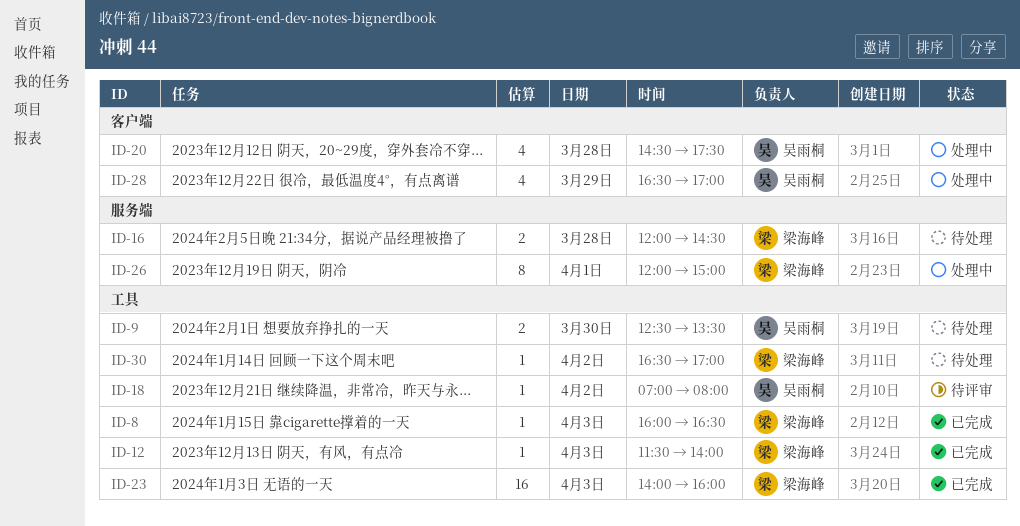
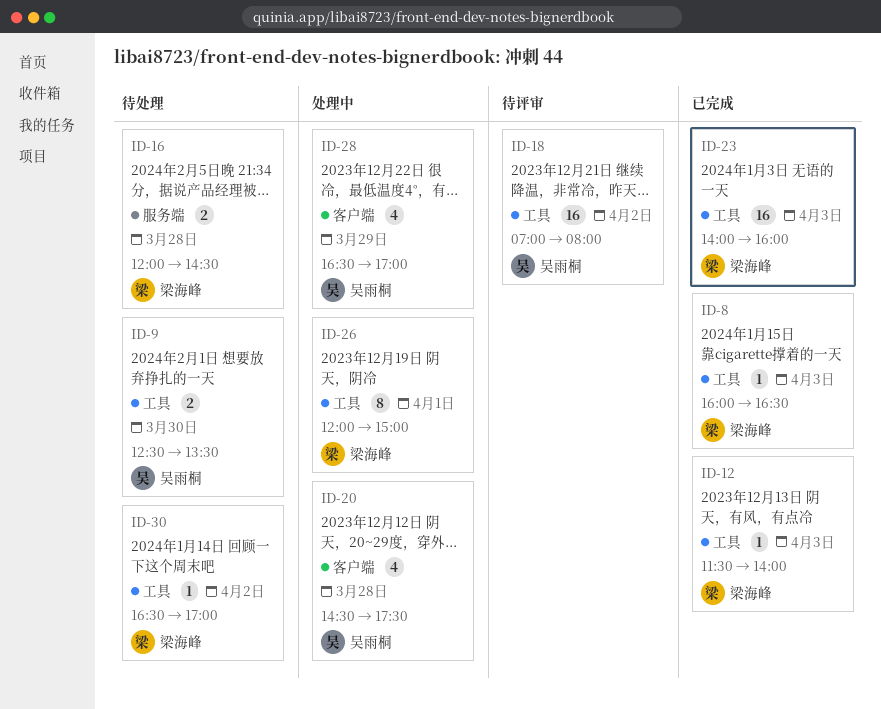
ID-18, estimate: 1 -> 16
ID-26, label: 服务端 -> 工具

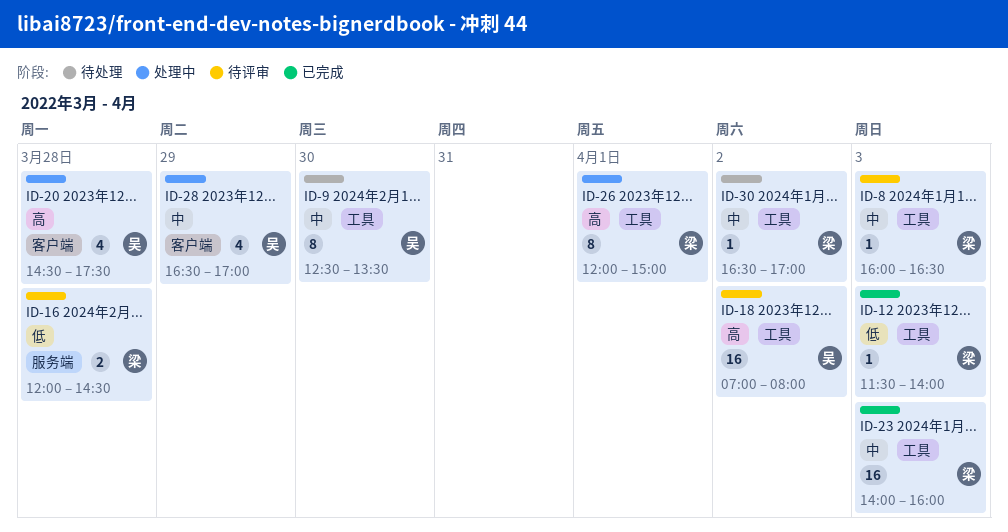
ID-8, status: 已完成 -> 待评审
ID-9, estimate: 2 -> 8
ID-16, status: 待处理 -> 待评审

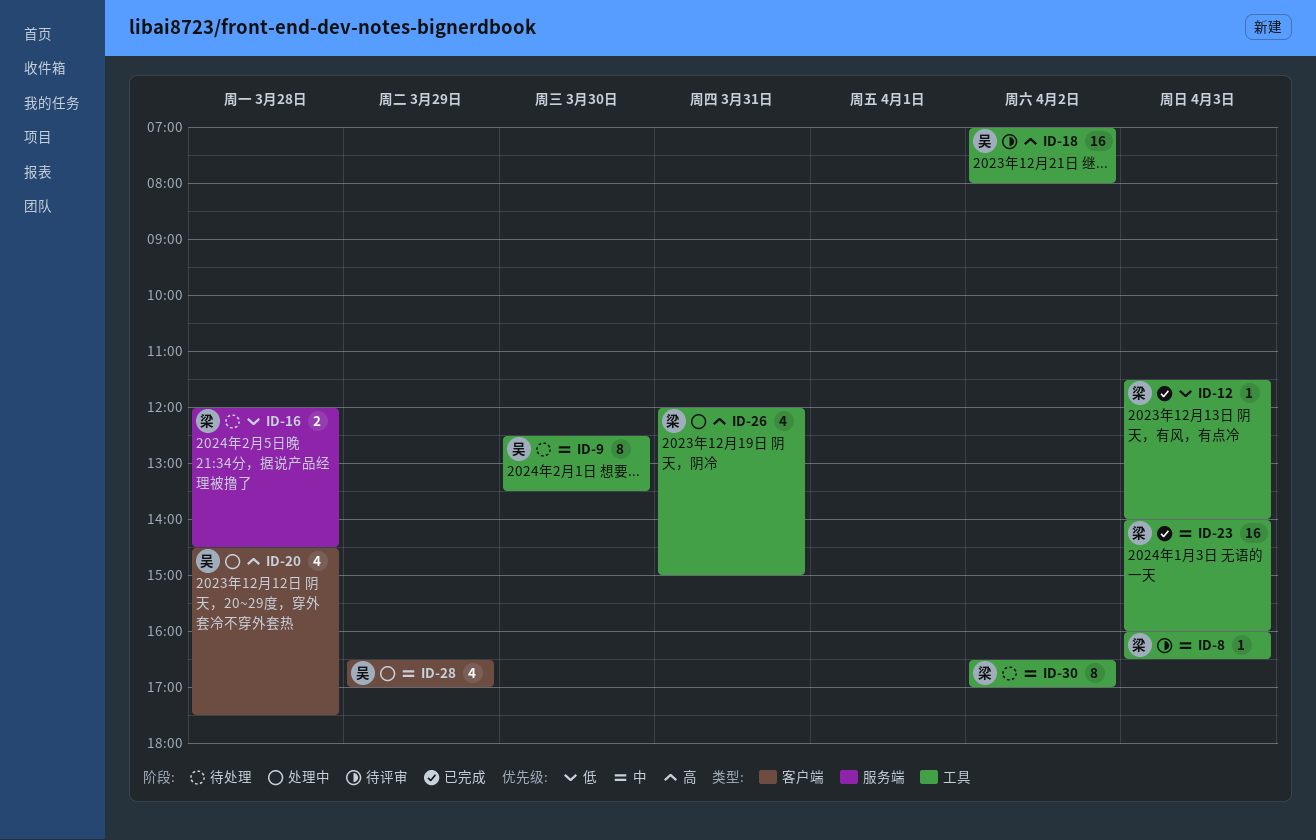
ID-16, status: 待评审 -> 待处理
ID-26, estimate: 8 -> 4
ID-26, day: Apr 1 -> Mar 31
ID-30, estimate: 1 -> 8

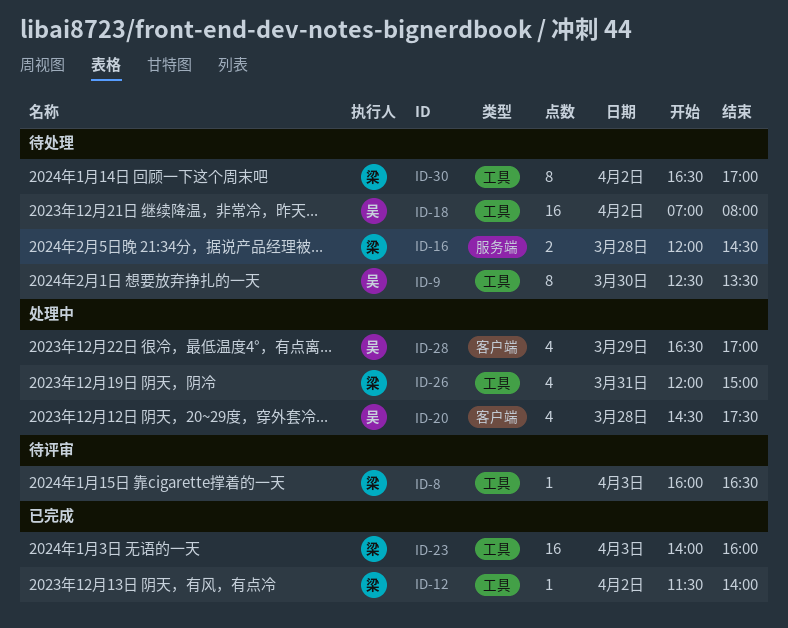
ID-12, day: Apr 3 -> Apr 2
ID-18, status: 待评审 -> 待处理

